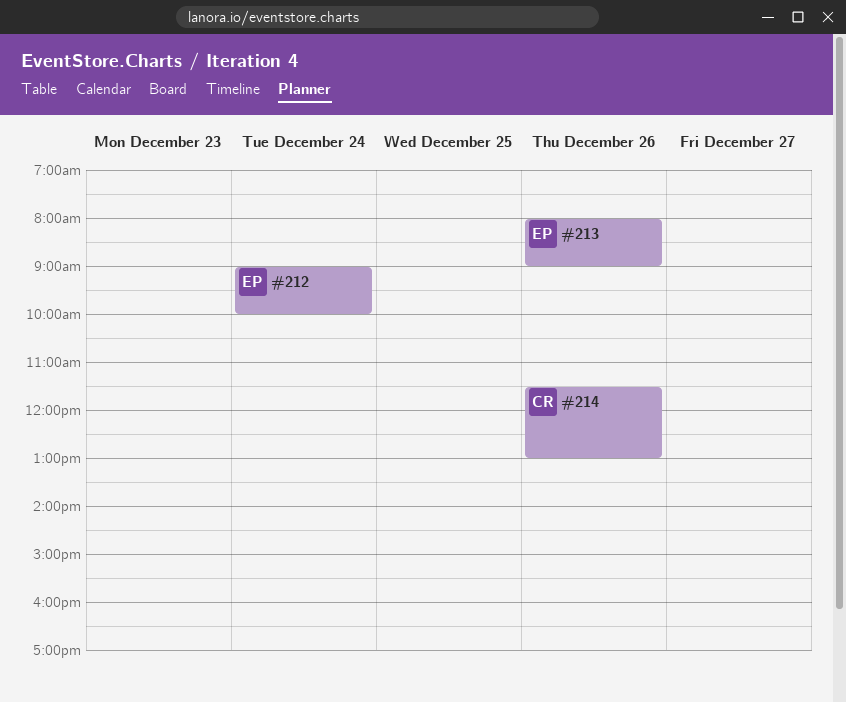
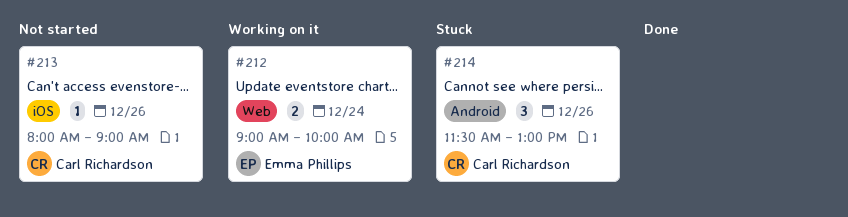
#213, owner: Emma Phillips -> Carl Richardson

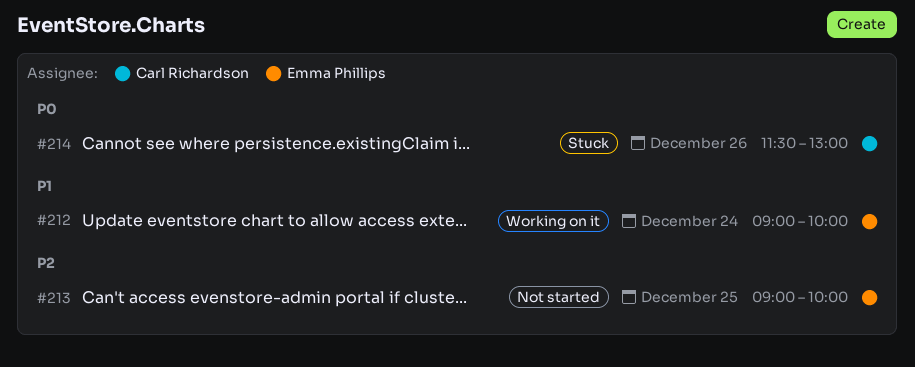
#213, owner: Carl Richardson -> Emma Phillips
#213, day: Dec 26 -> Dec 25
#213, begins: 08:00 -> 09:00
#213, ends: 09:00 -> 10:00

